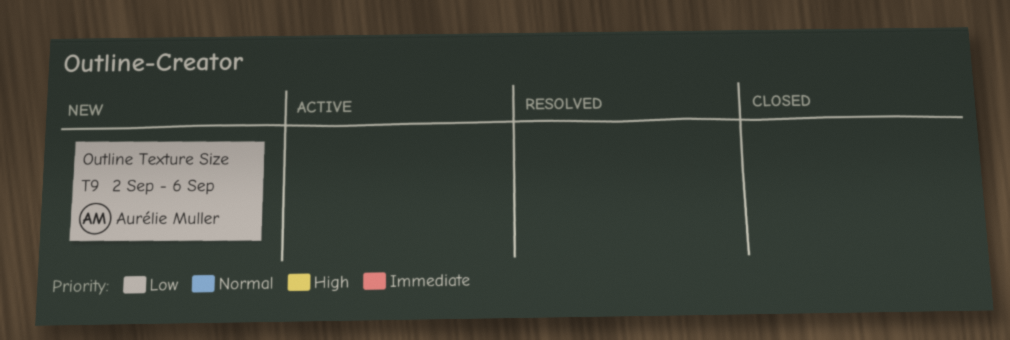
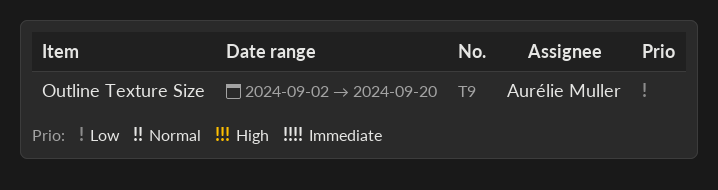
T9, due: Sep 6 -> Sep 20

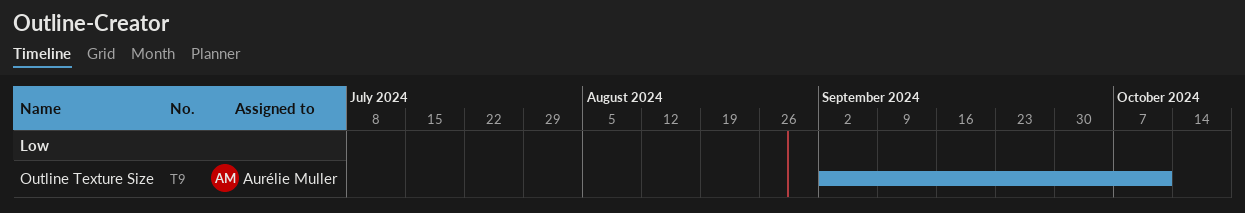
T9, due: Sep 20 -> Oct 11

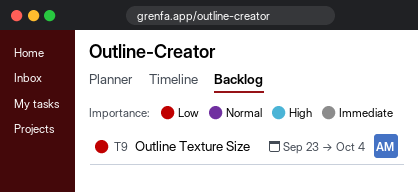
T9, start: Sep 2 -> Sep 23
T9, due: Oct 11 -> Oct 4

